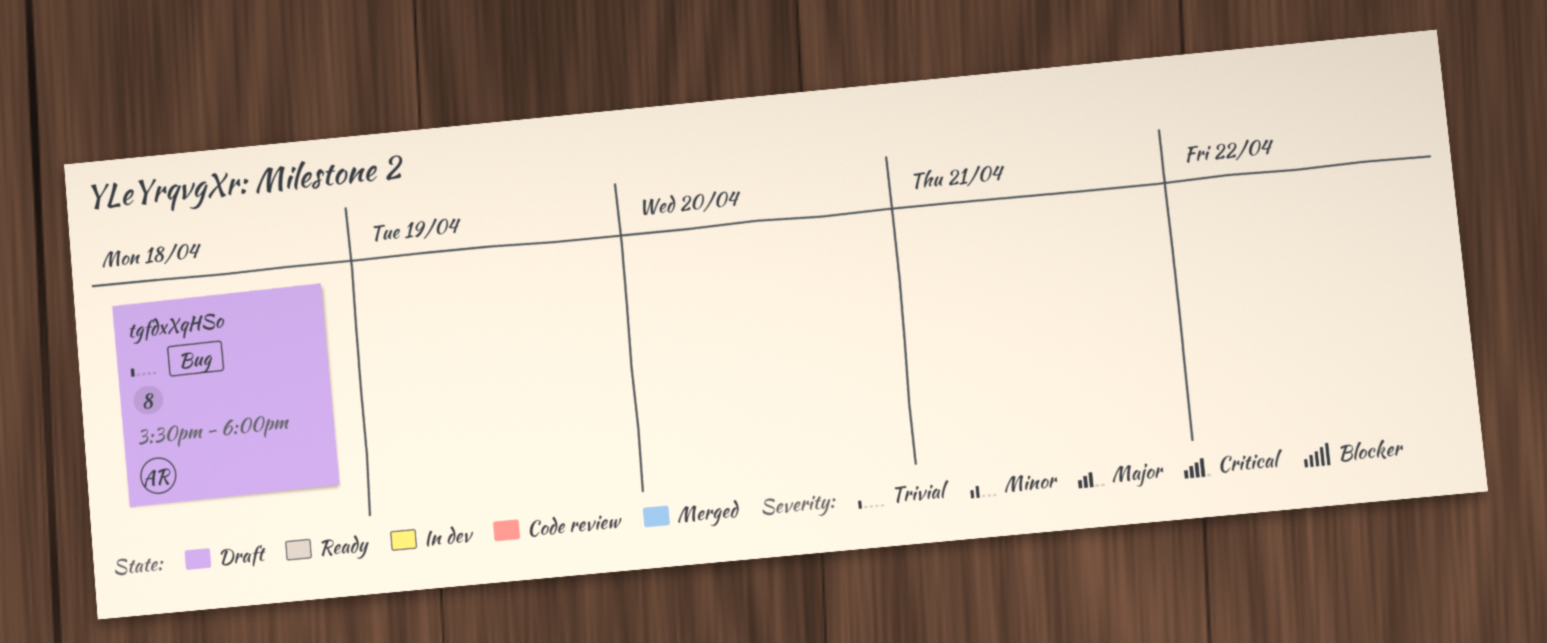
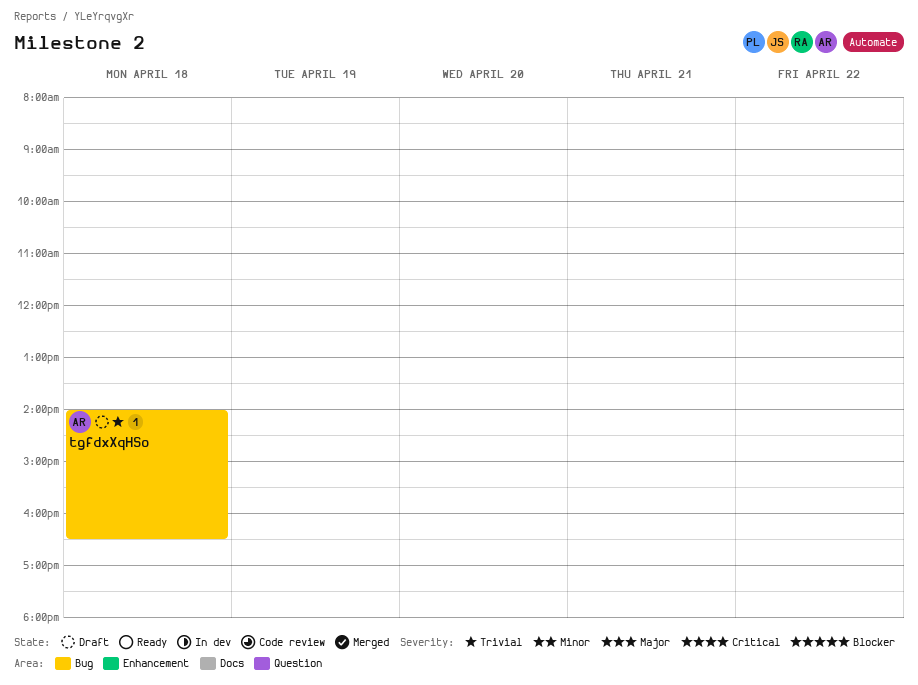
tgfdxXqHSo, estimate: 8 -> 1
tgfdxXqHSo, begins: 15:30 -> 14:00
tgfdxXqHSo, ends: 18:00 -> 16:30

